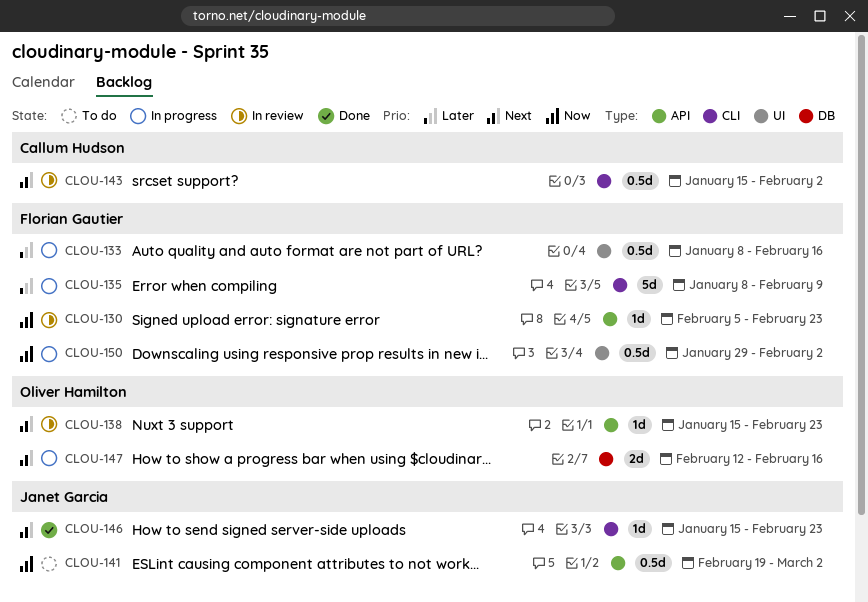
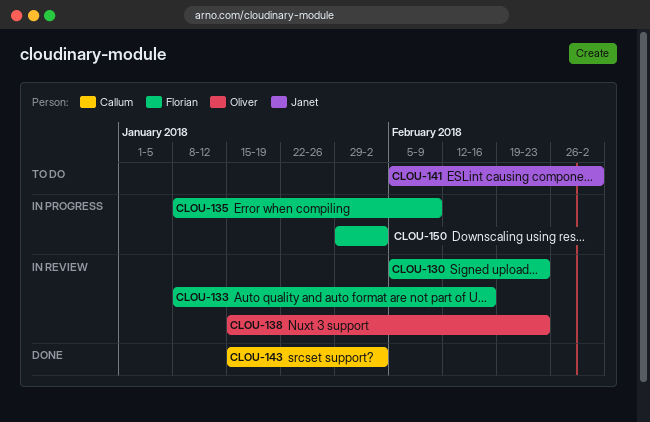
CLOU-133, status: In progress -> In review
CLOU-141, start: Feb 19 -> Feb 5
CLOU-143, status: In review -> Done
CLOU-146: present -> none
CLOU-147: present -> none

